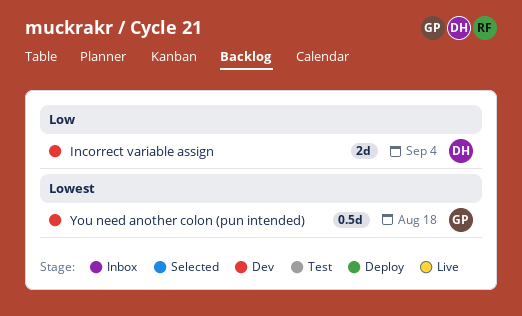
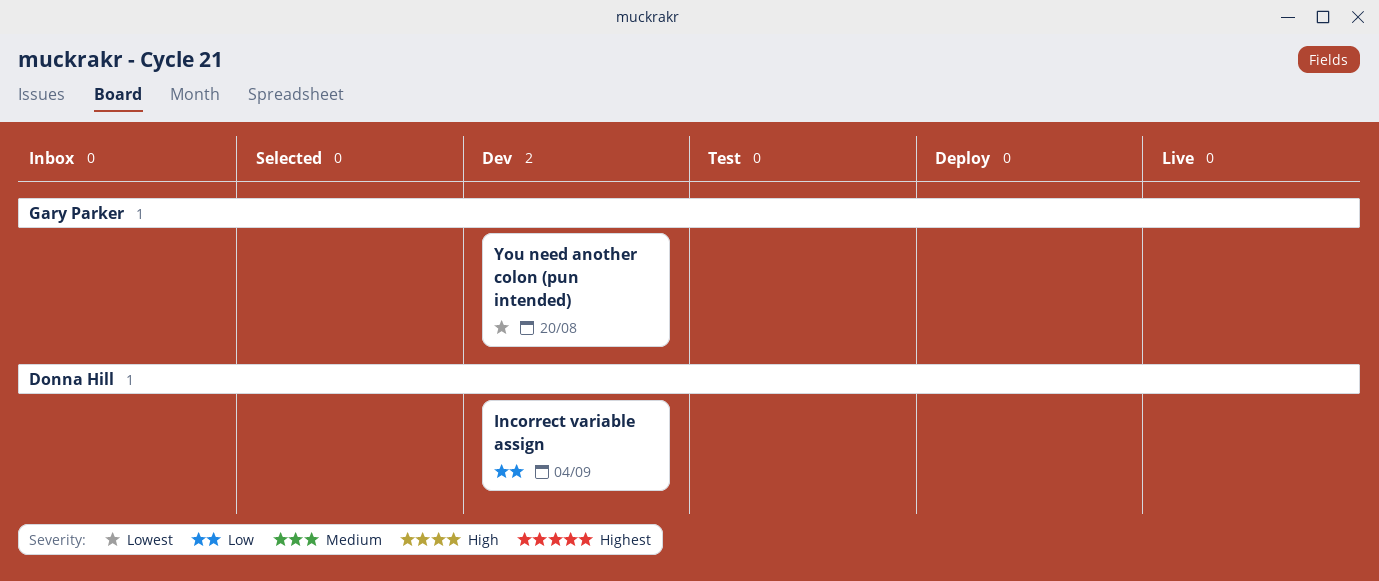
You need another colon (pun intended), due: Aug 18 -> Aug 20

